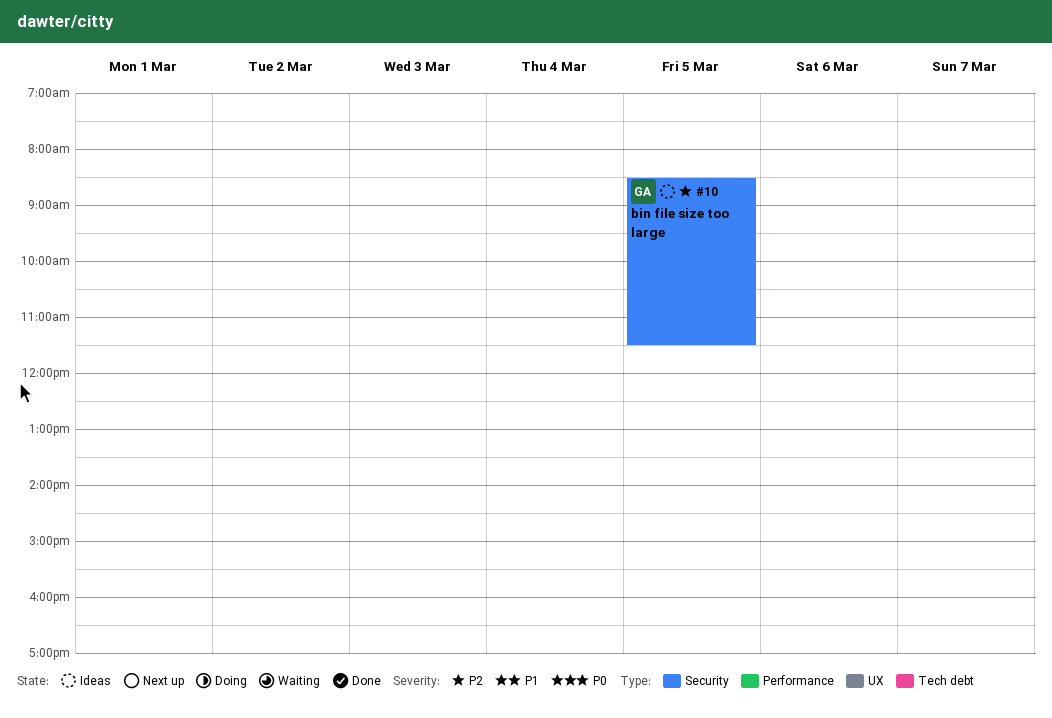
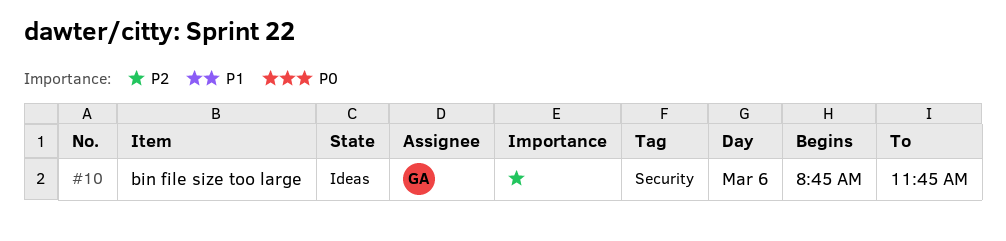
#10, day: Mar 5 -> Mar 6
#10, begins: 08:30 -> 08:45
#10, ends: 11:30 -> 11:45

